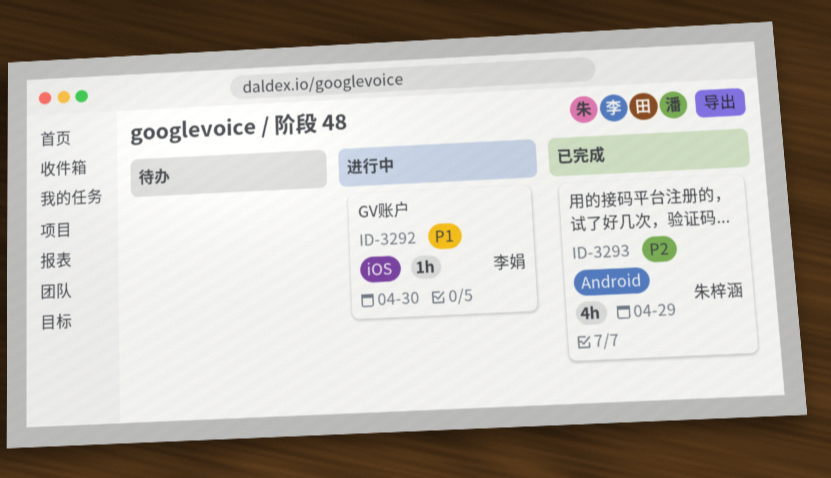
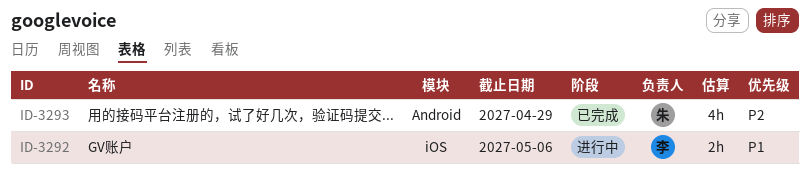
ID-3292, estimate: 1h -> 2h
ID-3292, due: Apr 30 -> May 6

